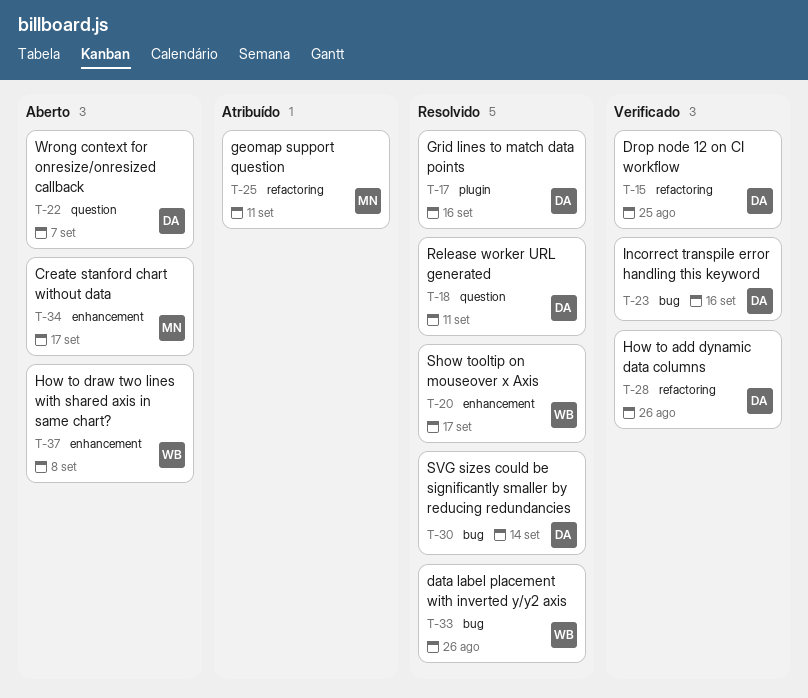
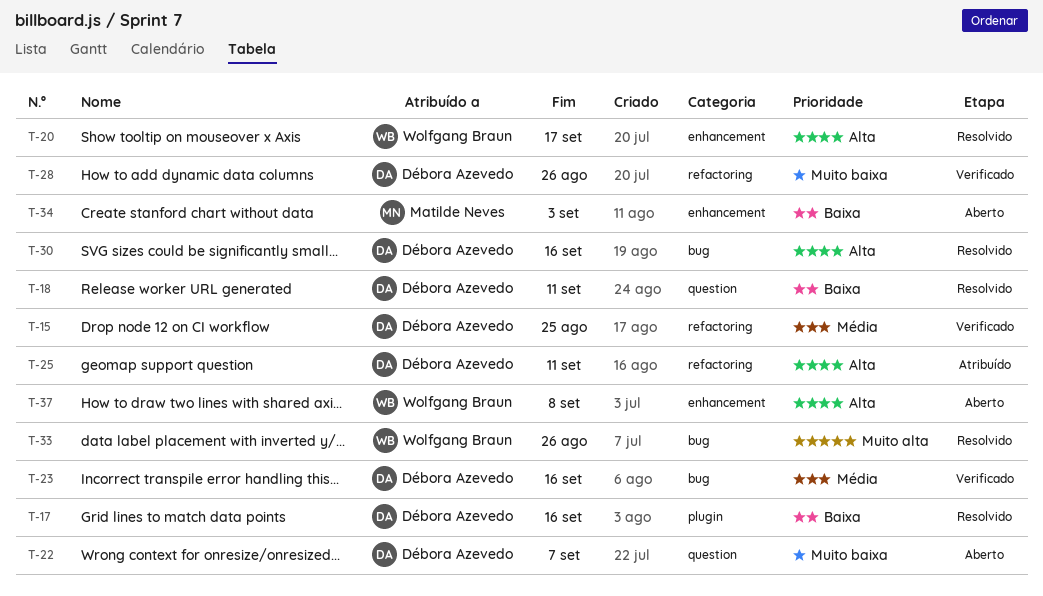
T-25, owner: Matilde Neves -> Débora Azevedo
T-30, due: Sep 14 -> Sep 16
T-34, due: Sep 17 -> Sep 3

